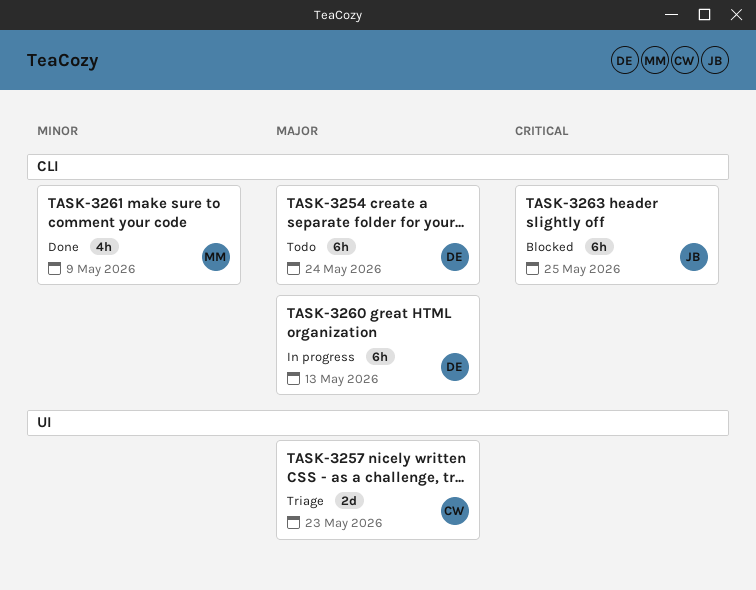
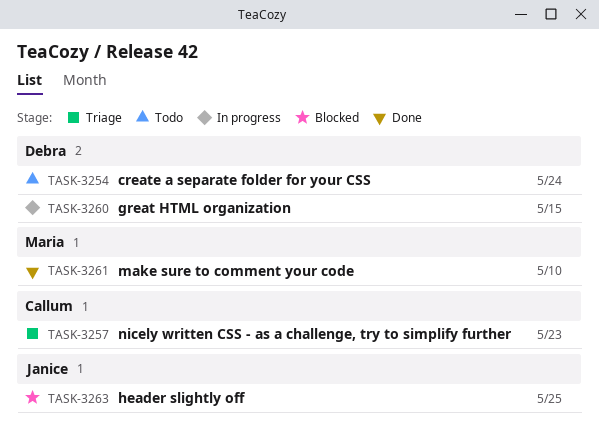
TASK-3260, due: May 13 -> May 15
TASK-3261, due: May 9 -> May 10

